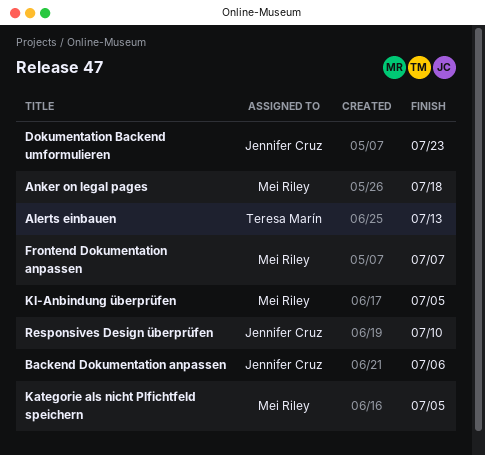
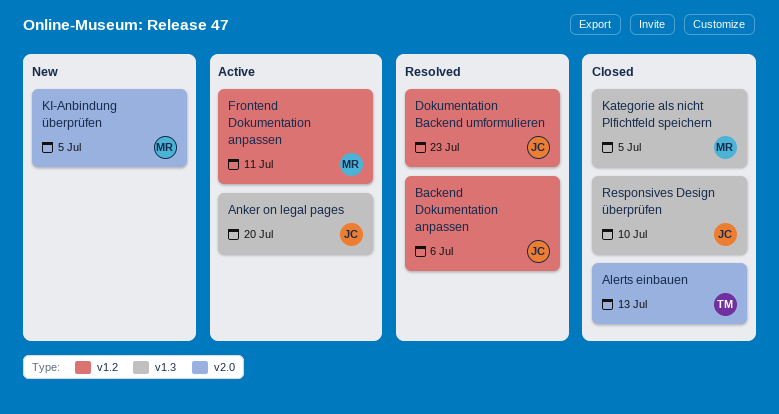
Anker on legal pages, owner: Mei Riley -> Jennifer Cruz
Anker on legal pages, due: Jul 18 -> Jul 20
Frontend Dokumentation anpassen, due: Jul 7 -> Jul 11

